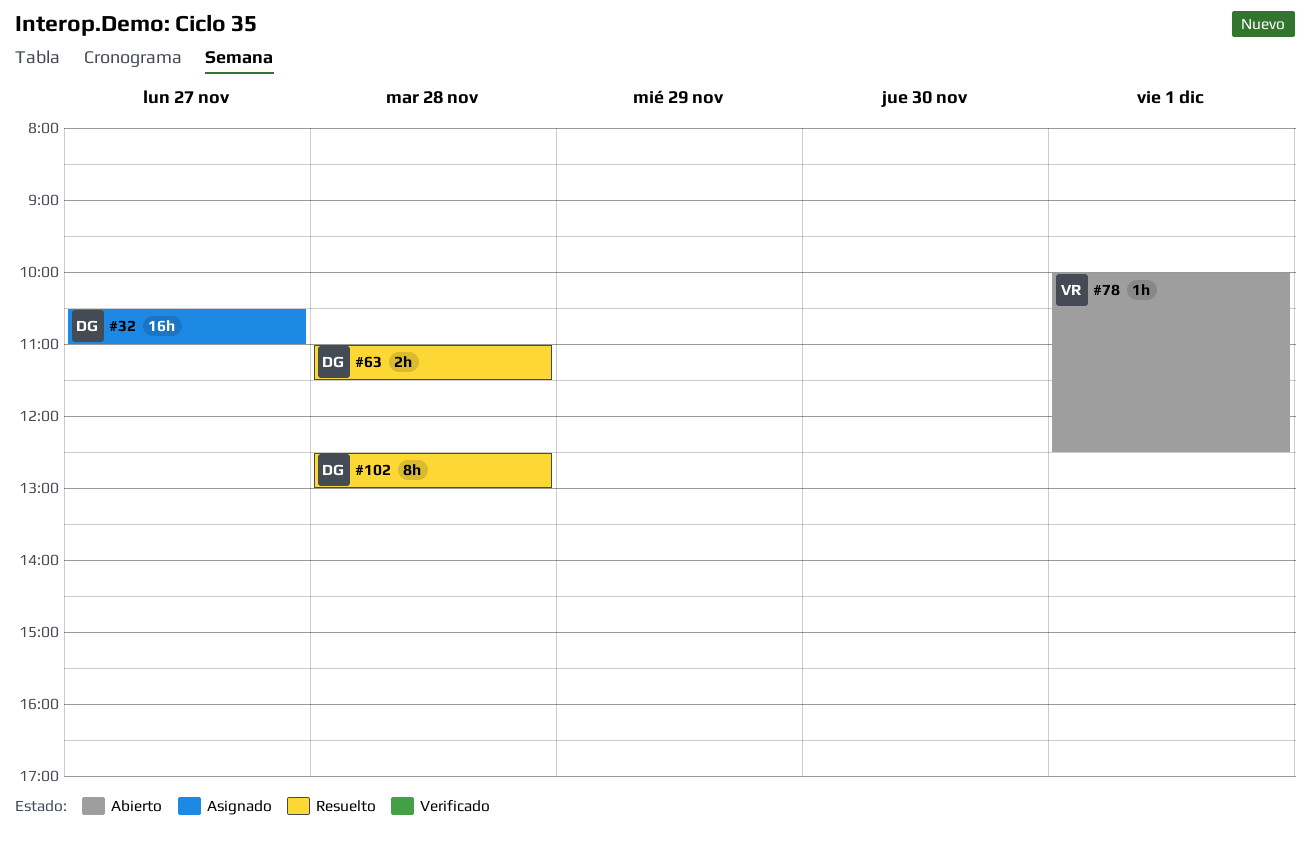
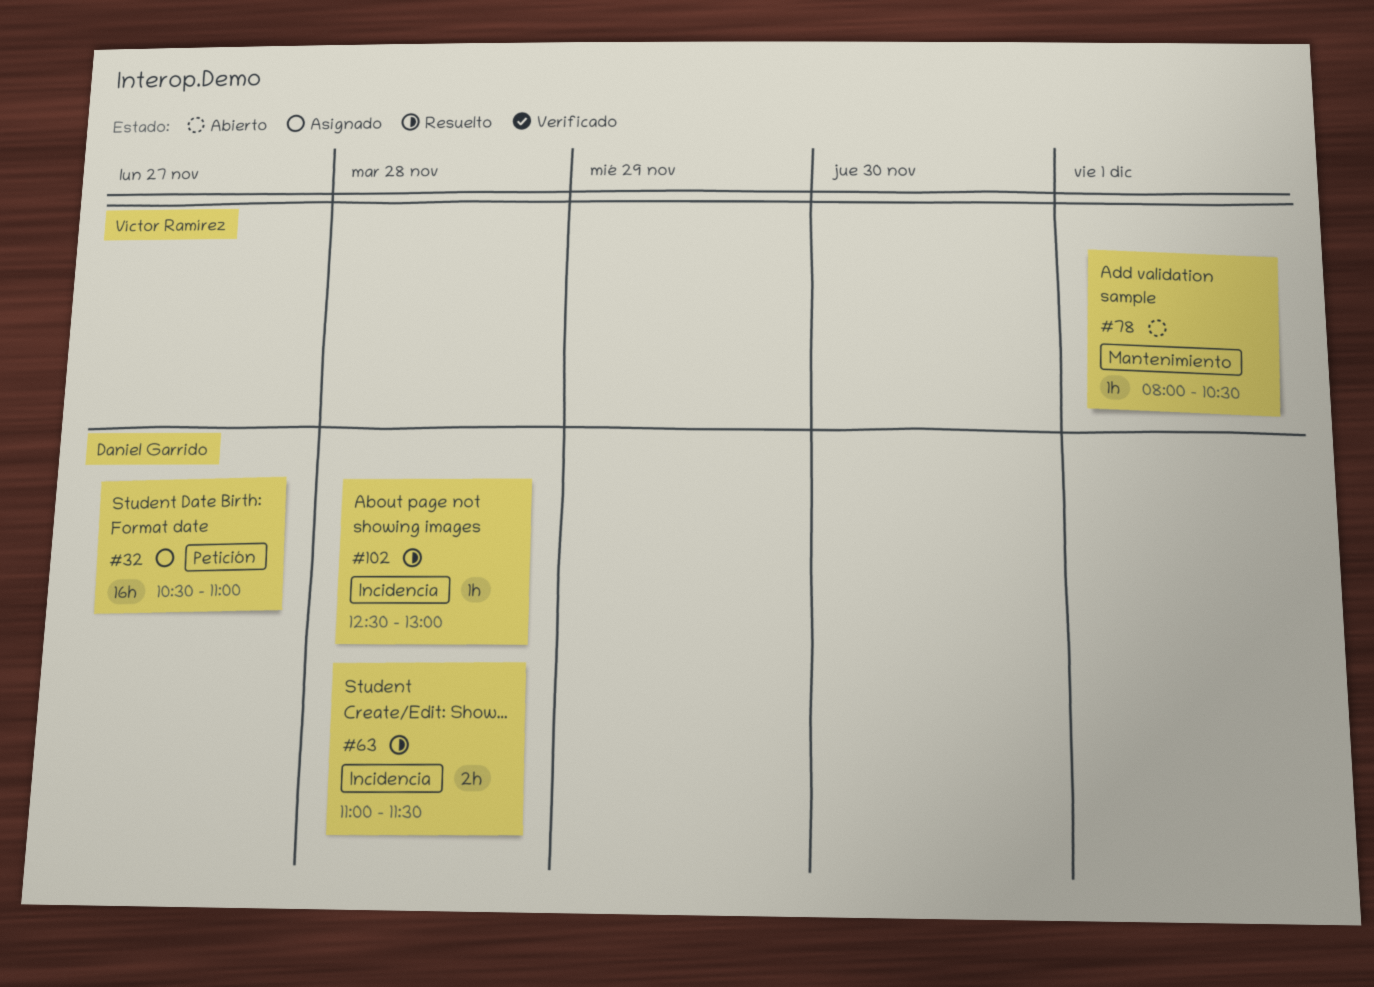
#78, begins: 10:00 -> 08:00
#78, ends: 12:30 -> 10:30
#102, estimate: 8h -> 1h

